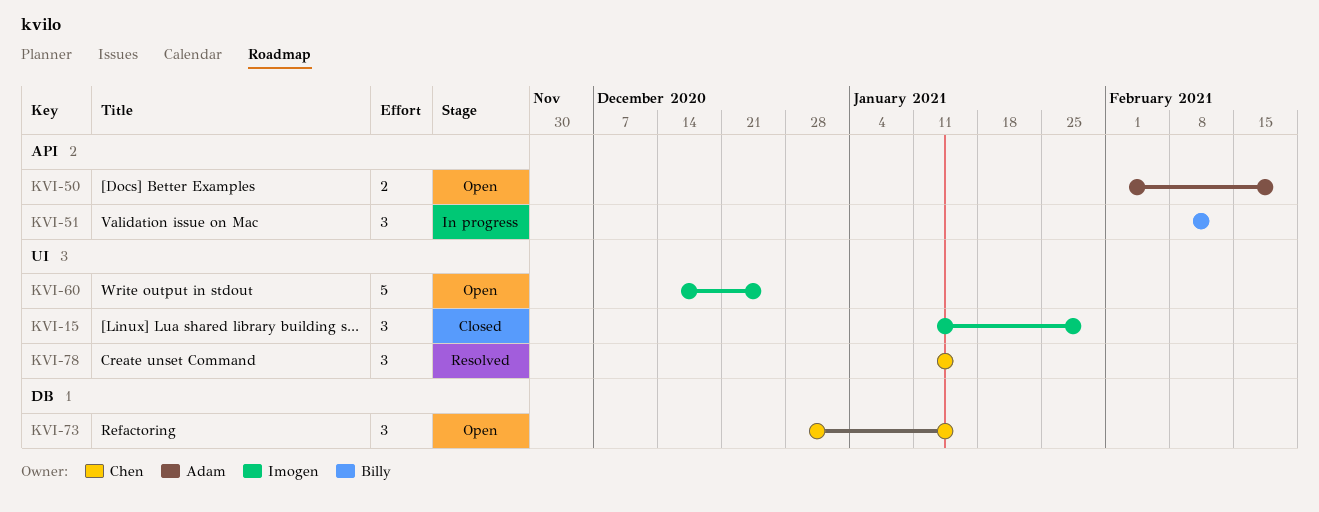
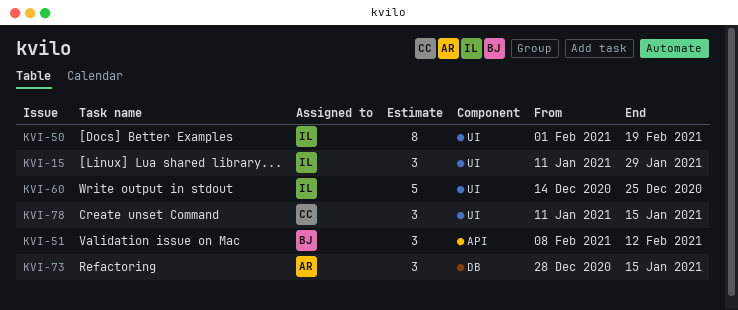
KVI-50, owner: Adam -> Imogen
KVI-50, label: API -> UI
KVI-50, estimate: 2 -> 8
KVI-73, owner: Chen -> Adam

